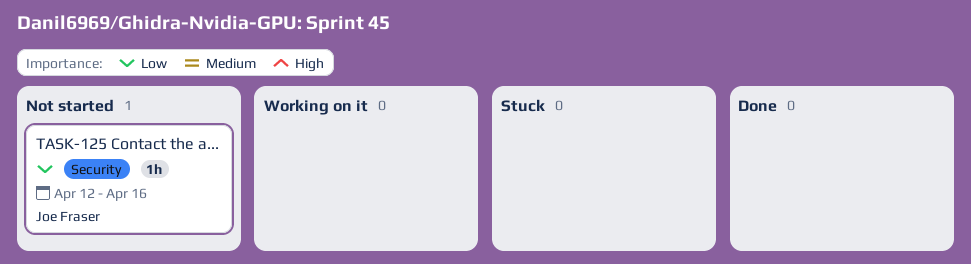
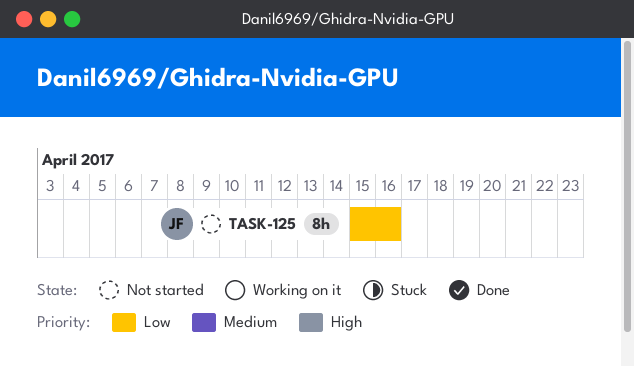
TASK-125, estimate: 1h -> 8h
TASK-125, start: Apr 12 -> Apr 15

